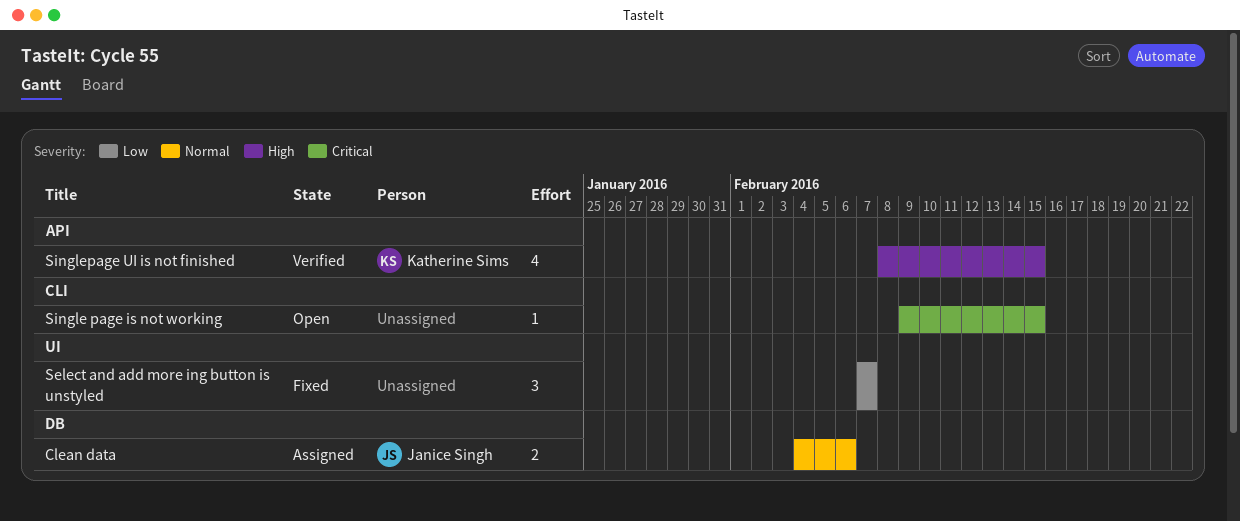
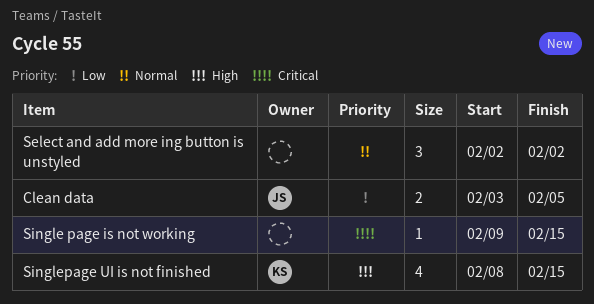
Clean data, priority: Normal -> Low
Clean data, start: Feb 4 -> Feb 3
Clean data, due: Feb 6 -> Feb 5
Select and add more ing button is unstyled, priority: Low -> Normal
Select and add more ing button is unstyled, start: Feb 7 -> Feb 2
Select and add more ing button is unstyled, due: Feb 7 -> Feb 2

